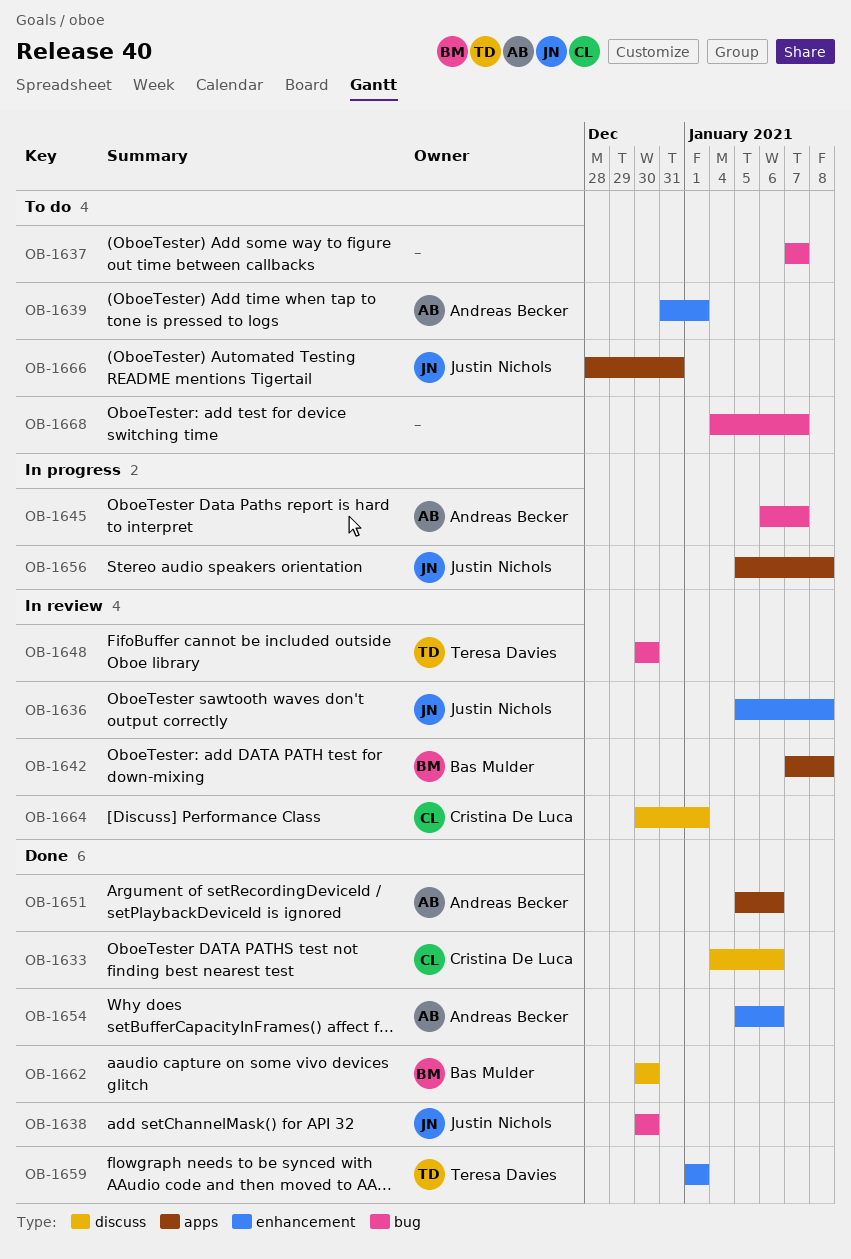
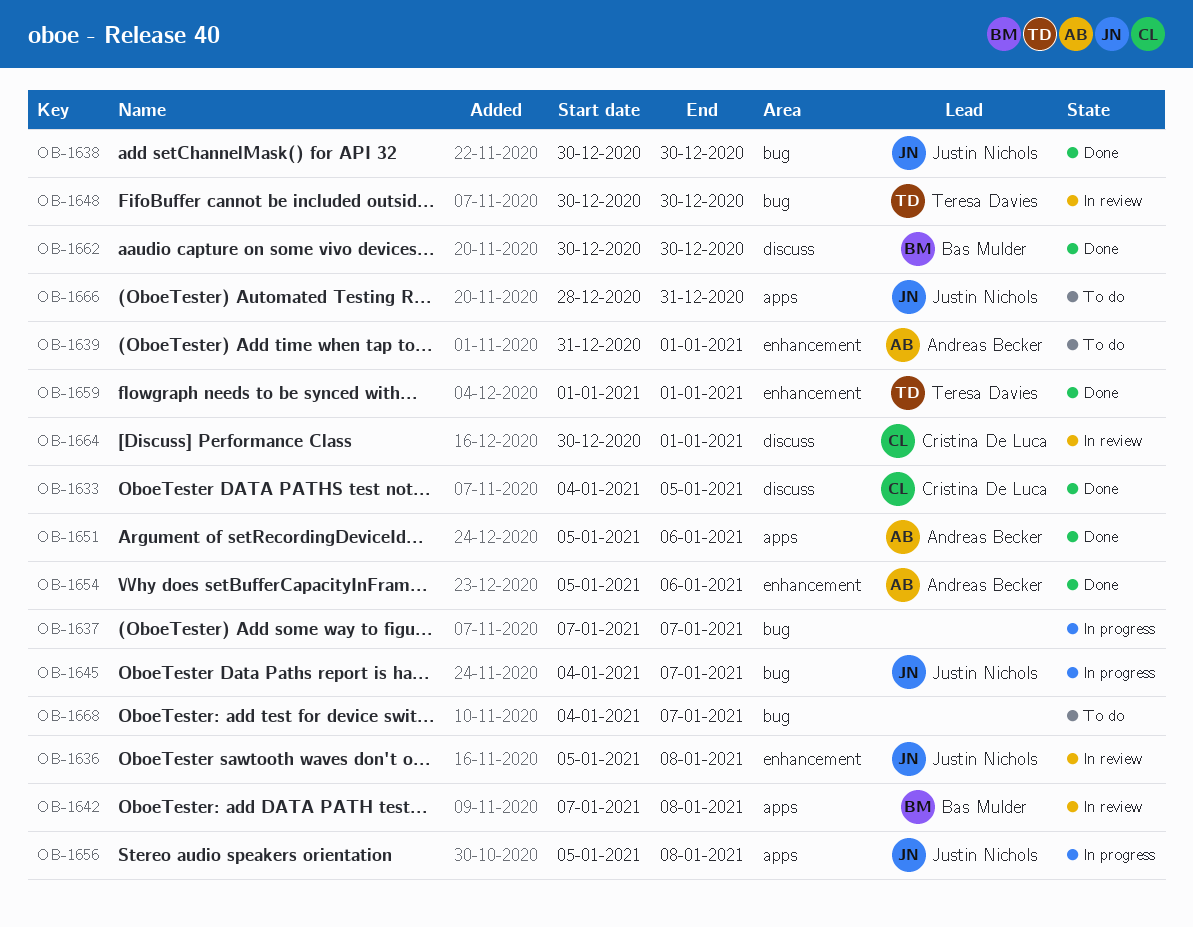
OB-1633, due: Jan 6 -> Jan 5
OB-1637, status: To do -> In progress
OB-1645, owner: Andreas Becker -> Justin Nichols
OB-1645, start: Jan 6 -> Jan 4

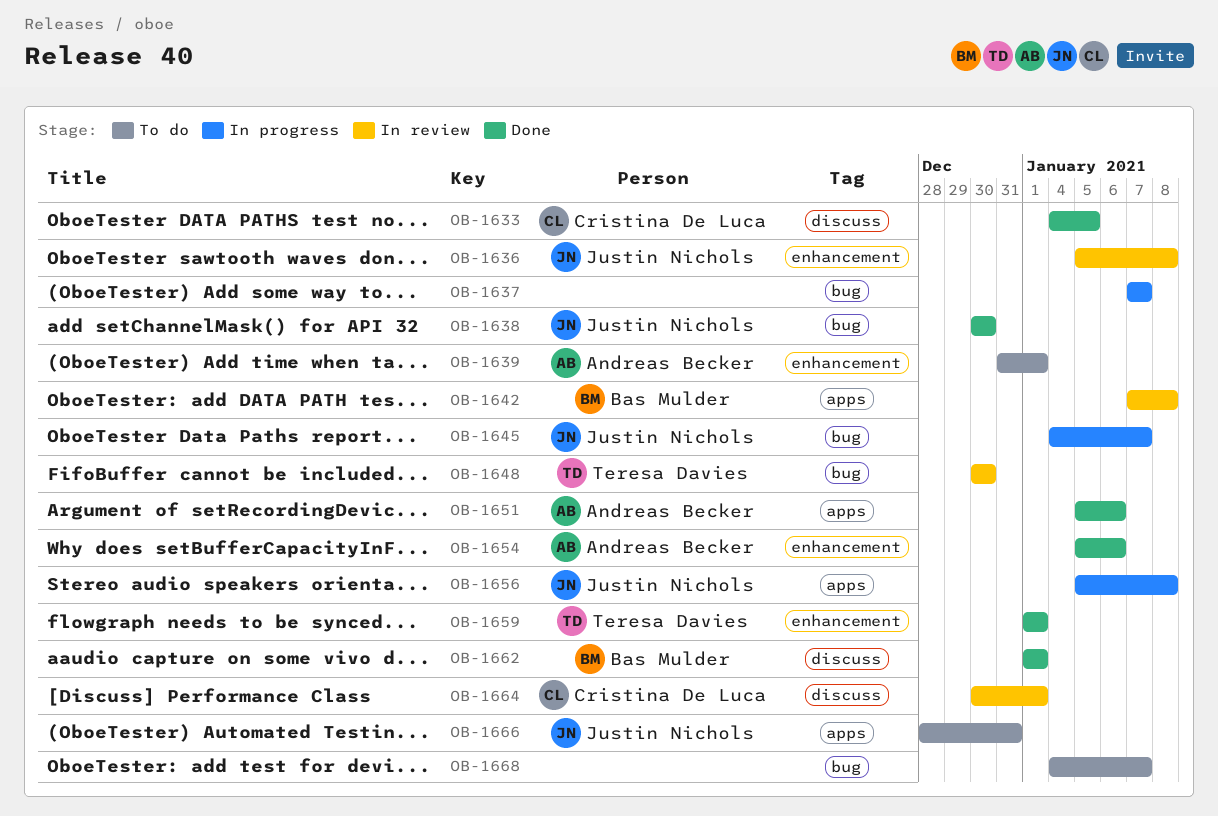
OB-1662, start: Dec 30 -> Jan 1
OB-1662, due: Dec 30 -> Jan 1

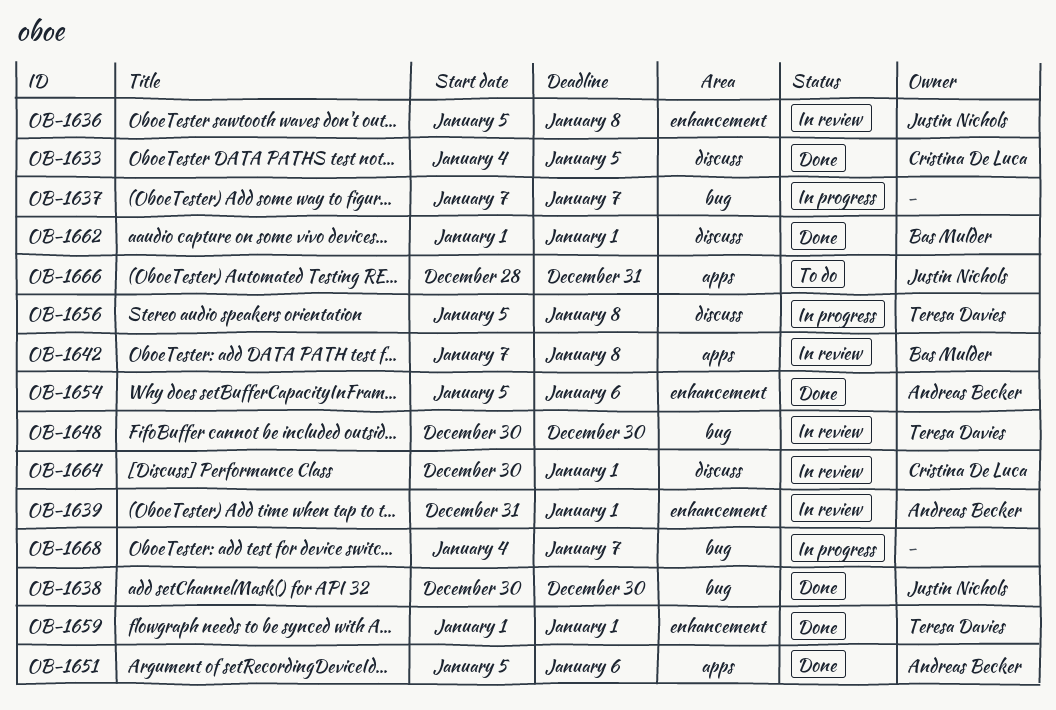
OB-1639, status: To do -> In review
OB-1645: present -> none
OB-1656, owner: Justin Nichols -> Teresa Davies
OB-1656, label: apps -> discuss
OB-1668, status: To do -> In progress

